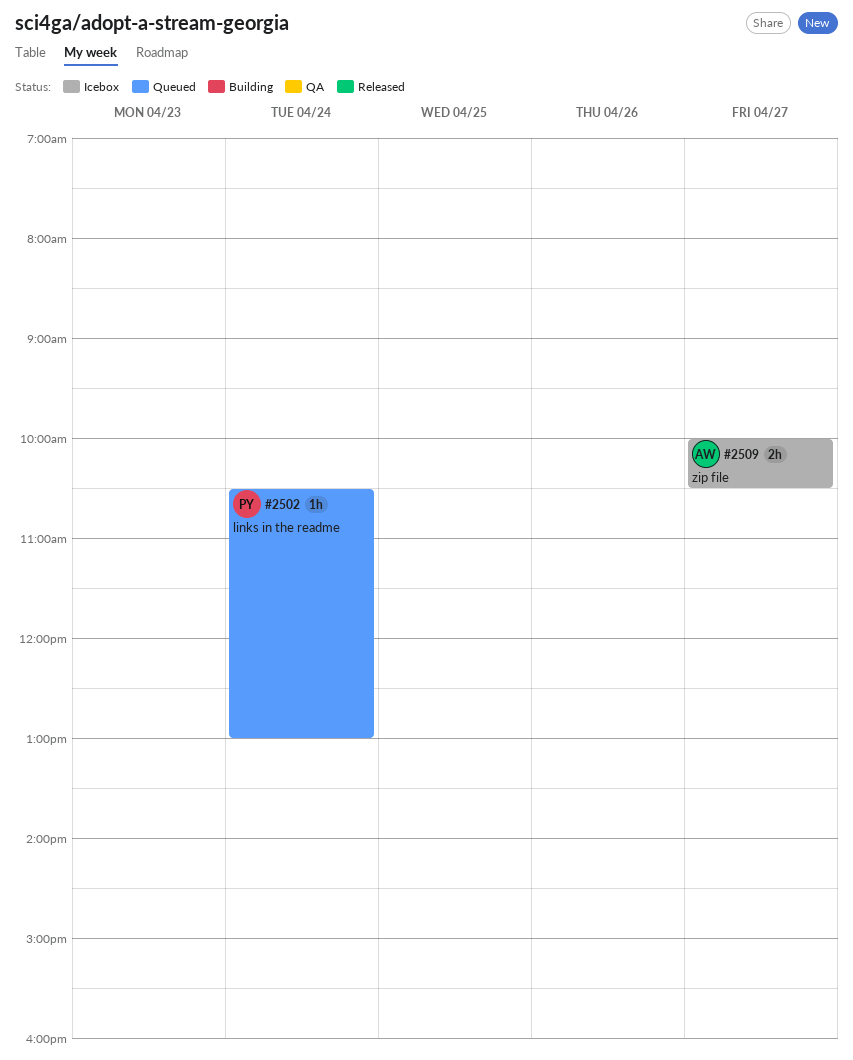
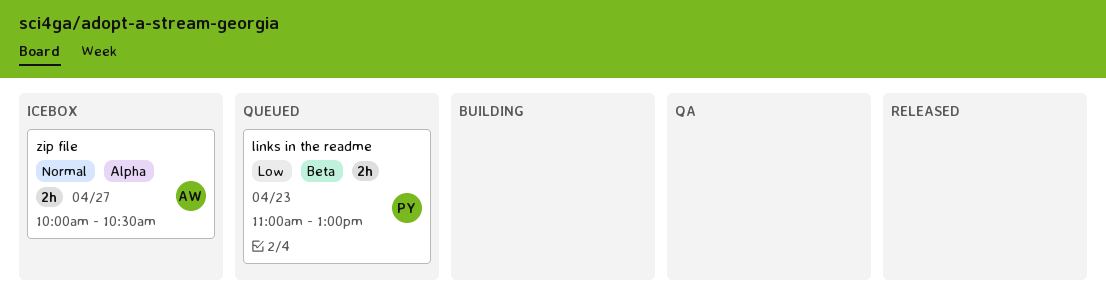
links in the readme, estimate: 1h -> 2h
links in the readme, day: Apr 24 -> Apr 23
links in the readme, begins: 10:30 -> 11:00

